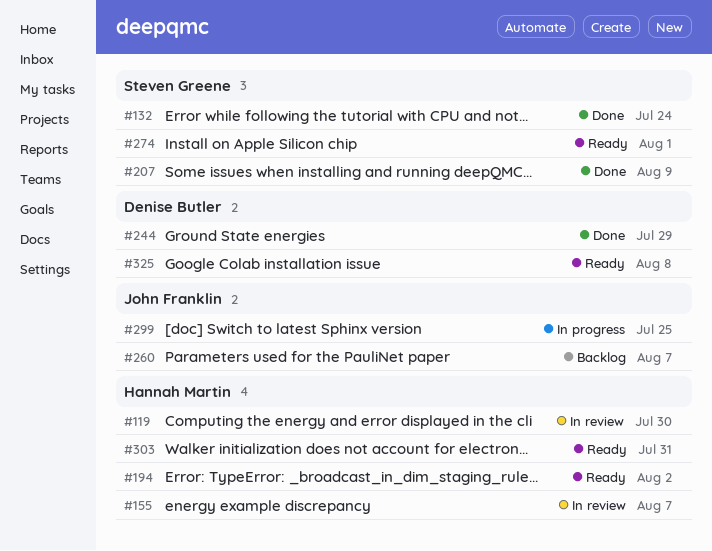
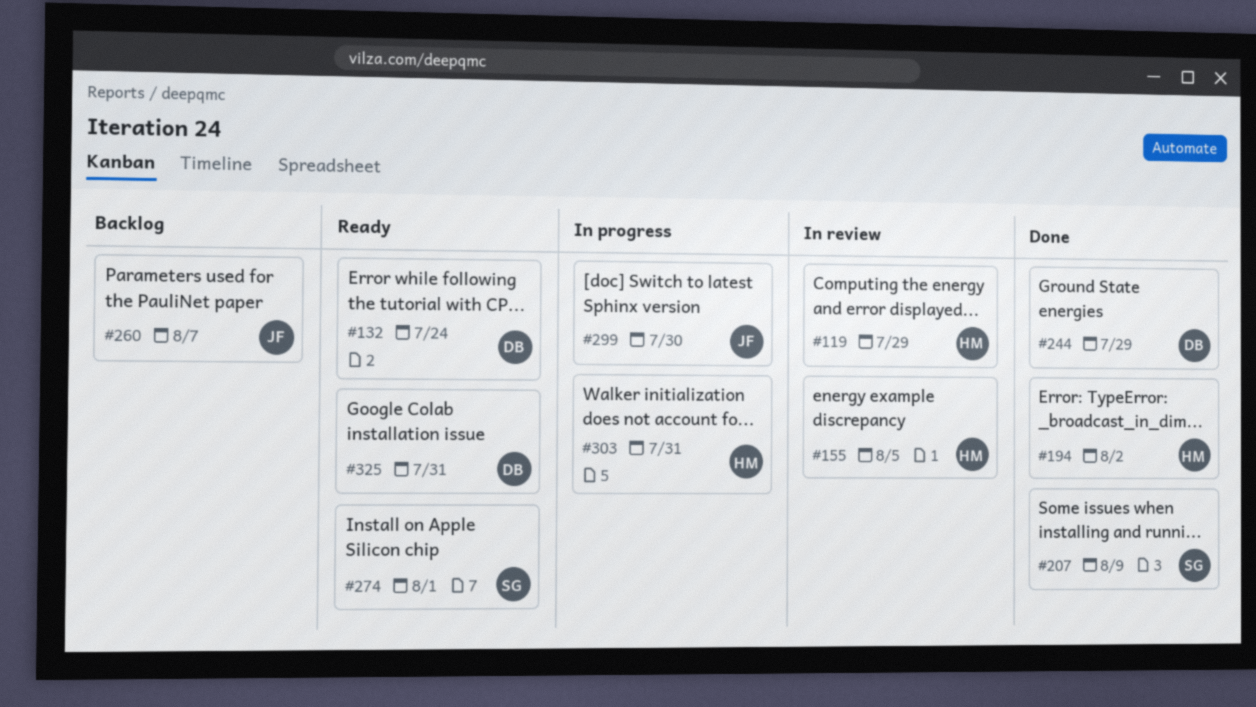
#119, due: Jul 30 -> Jul 29
#132, status: Done -> Ready
#132, owner: Steven Greene -> Denise Butler
#155, due: Aug 7 -> Aug 5
#194, status: Ready -> Done
#299, due: Jul 25 -> Jul 30
#303, status: Ready -> In progress
#325, due: Aug 8 -> Jul 31

